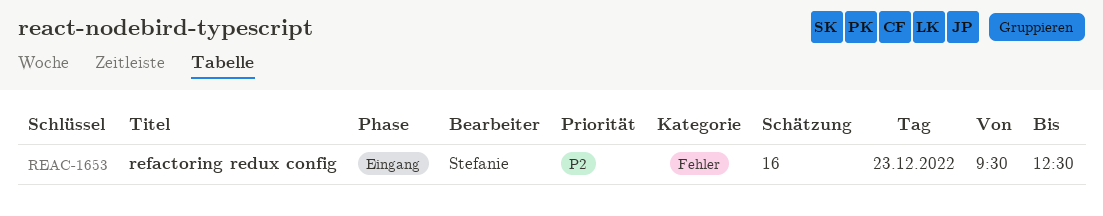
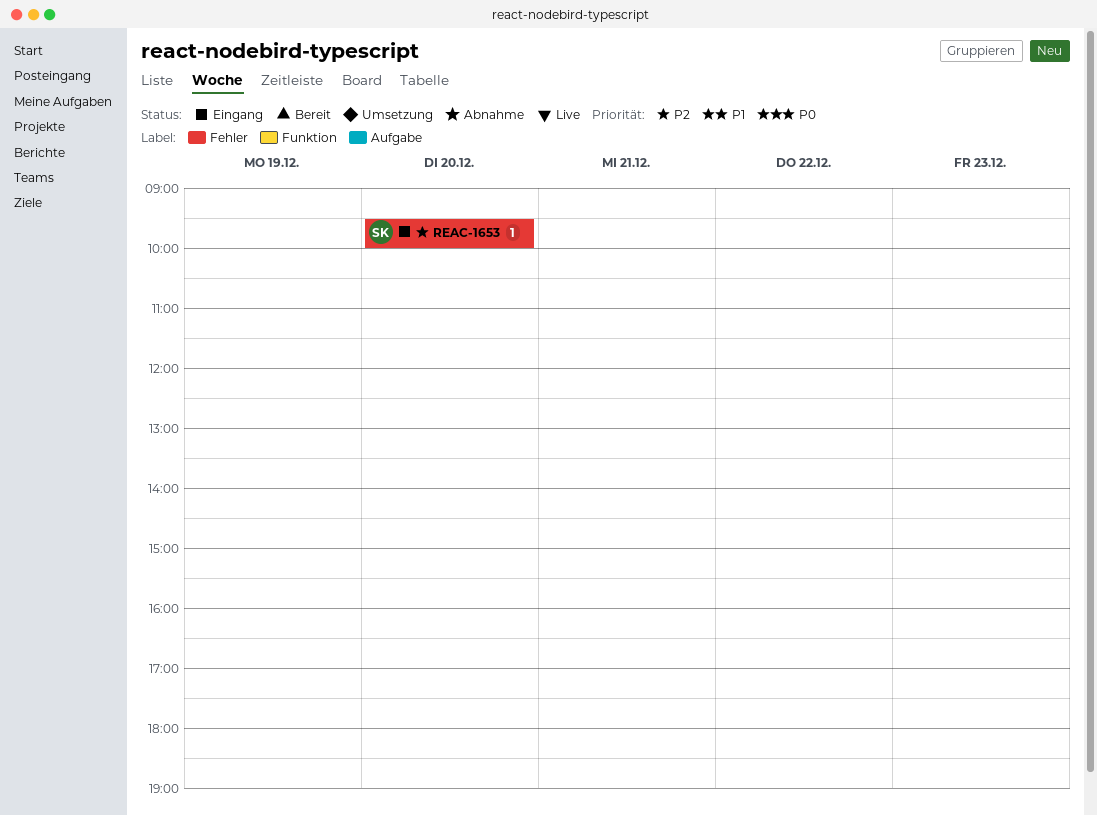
REAC-1653, estimate: 16 -> 1
REAC-1653, day: Dec 23 -> Dec 20
REAC-1653, ends: 12:30 -> 10:00

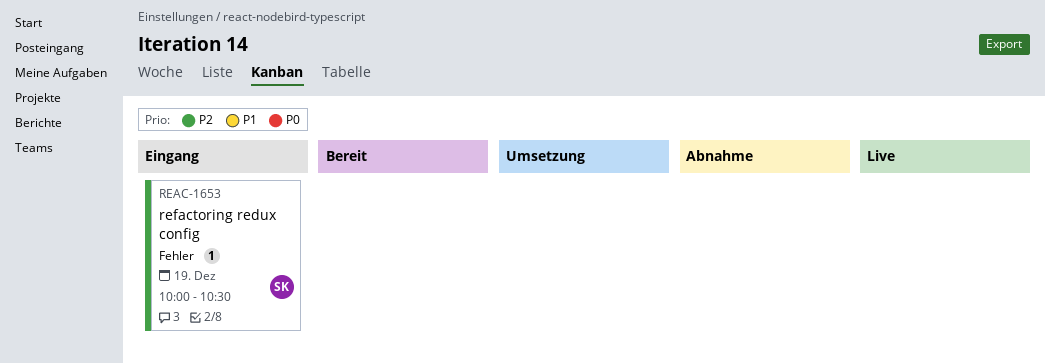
REAC-1653, day: Dec 20 -> Dec 19
REAC-1653, begins: 09:30 -> 10:00
REAC-1653, ends: 10:00 -> 10:30

